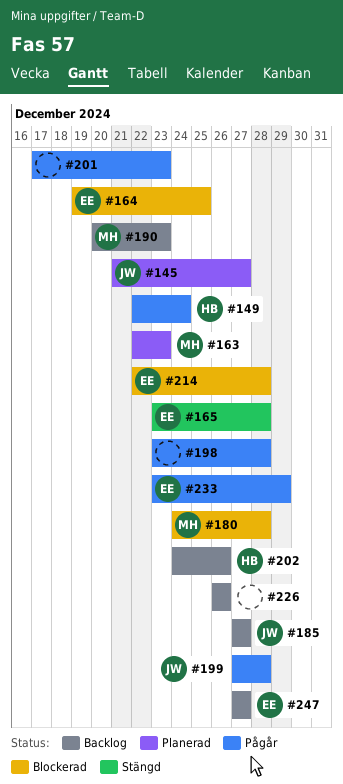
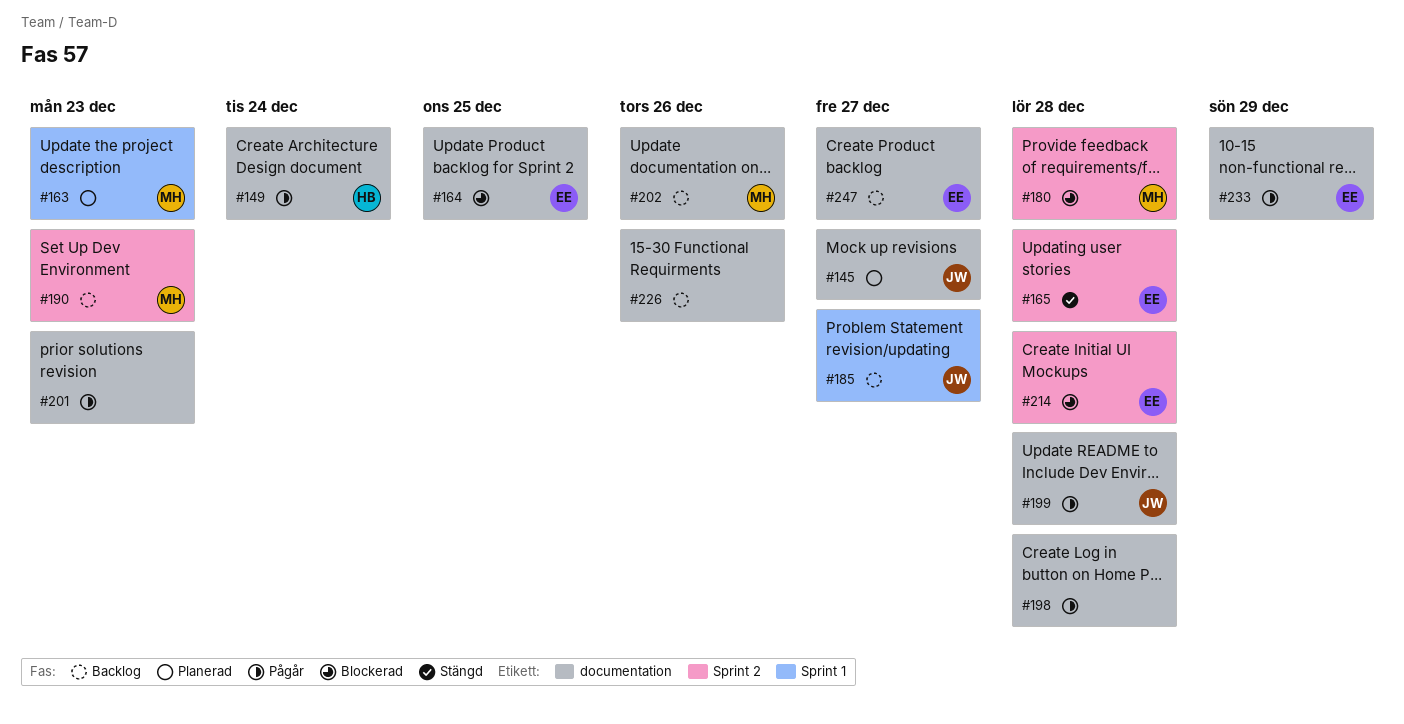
#202, owner: HB -> MH

